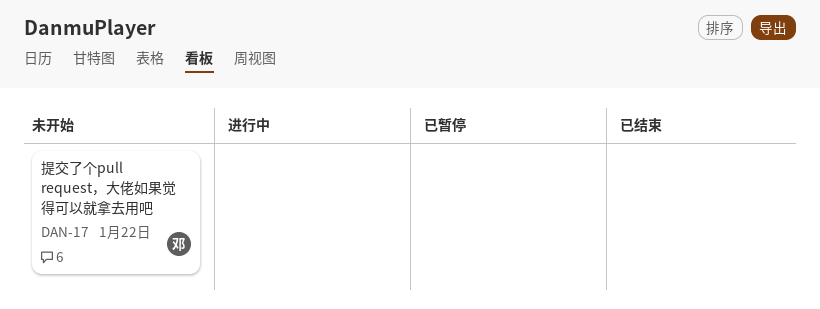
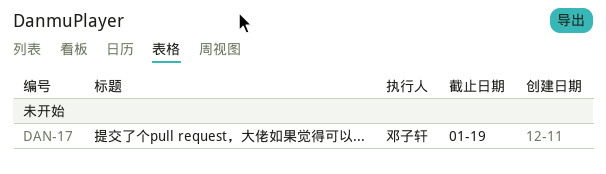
DAN-17, due: Jan 22 -> Jan 19

